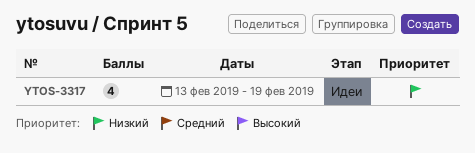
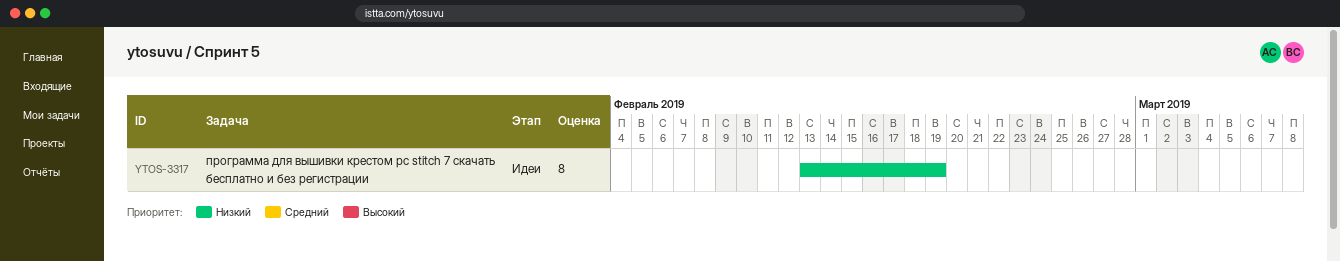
YTOS-3317, estimate: 4 -> 8

